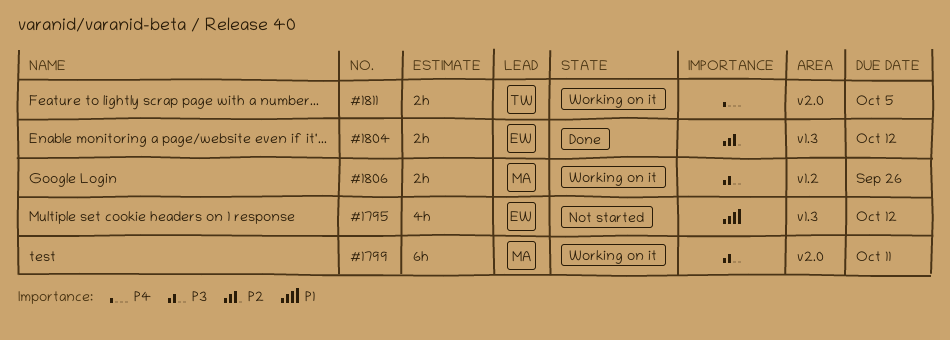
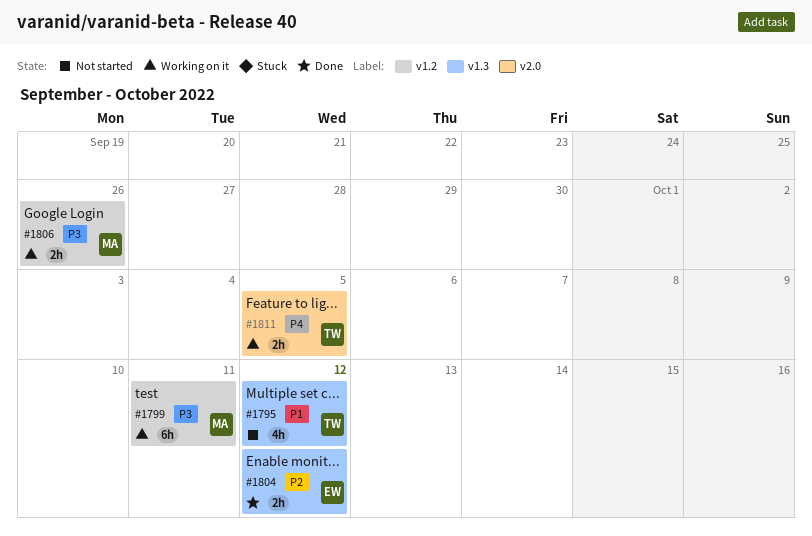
#1795, owner: EW -> TW
#1799, label: v2.0 -> v1.2

